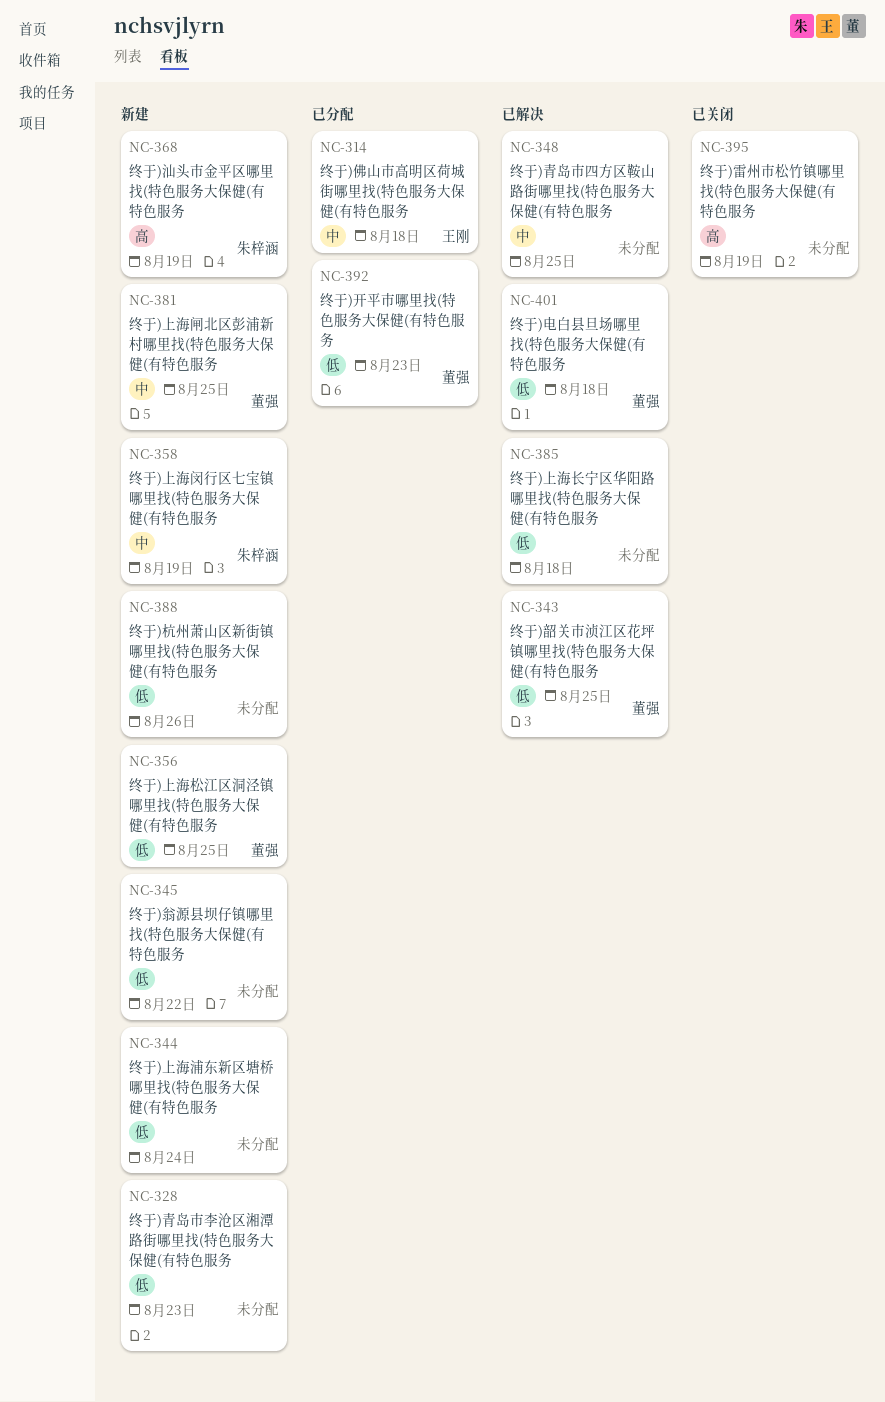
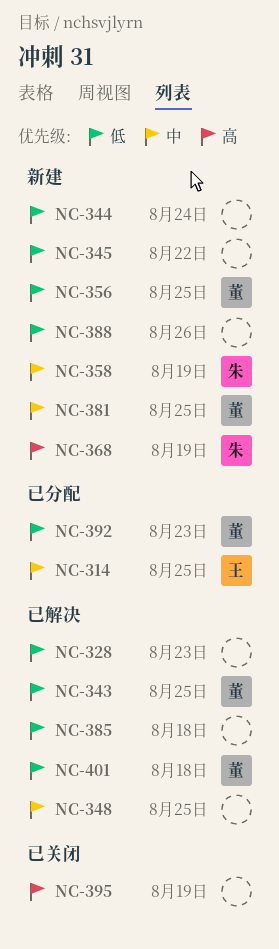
NC-314, due: Aug 18 -> Aug 25
NC-328, status: 新建 -> 已解决

